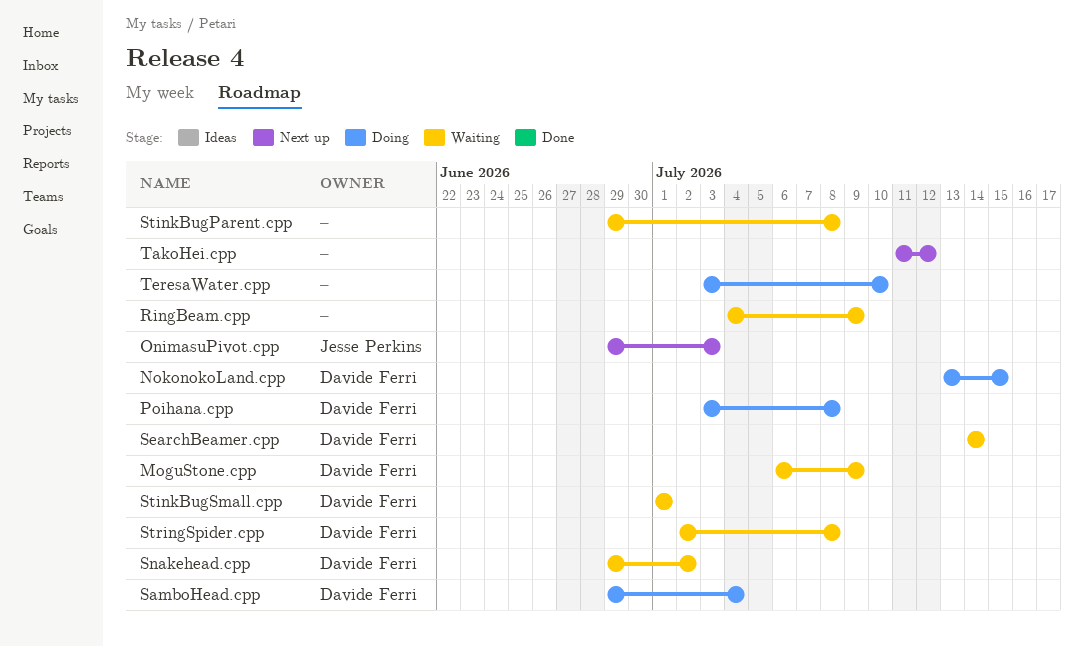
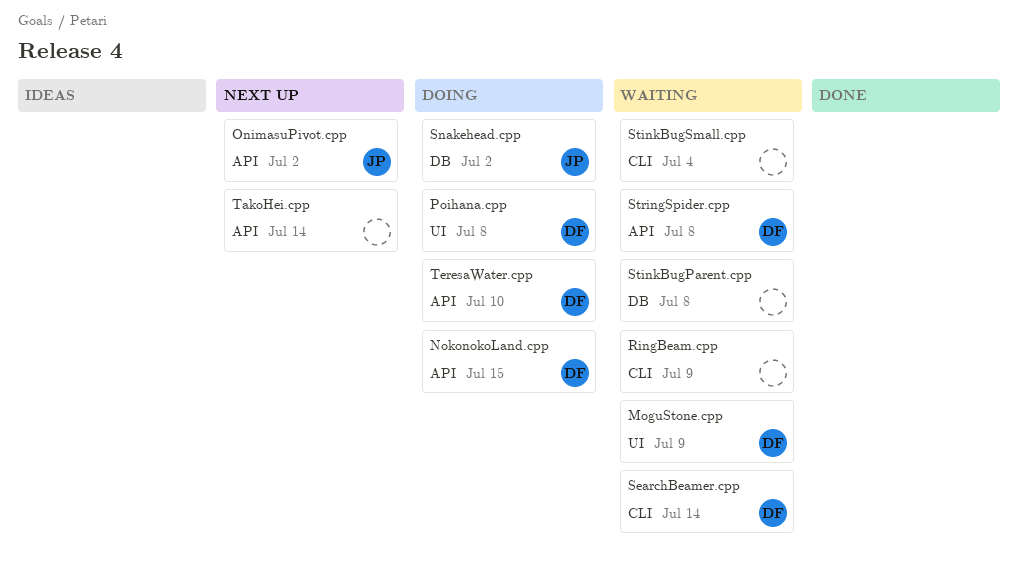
OnimasuPivot.cpp, due: Jul 3 -> Jul 2
SamboHead.cpp: present -> none
Snakehead.cpp, status: Waiting -> Doing
Snakehead.cpp, owner: Davide Ferri -> Jesse Perkins
StinkBugSmall.cpp, owner: Davide Ferri -> none
StinkBugSmall.cpp, due: Jul 1 -> Jul 4
TakoHei.cpp, due: Jul 12 -> Jul 14
TeresaWater.cpp, owner: none -> Davide Ferri

